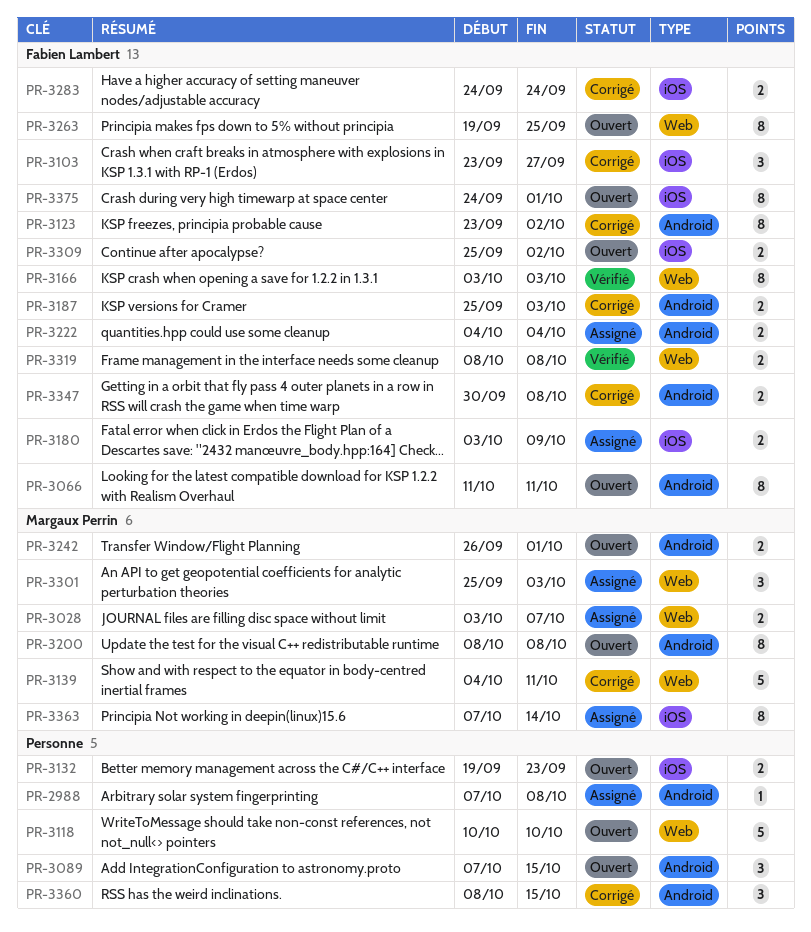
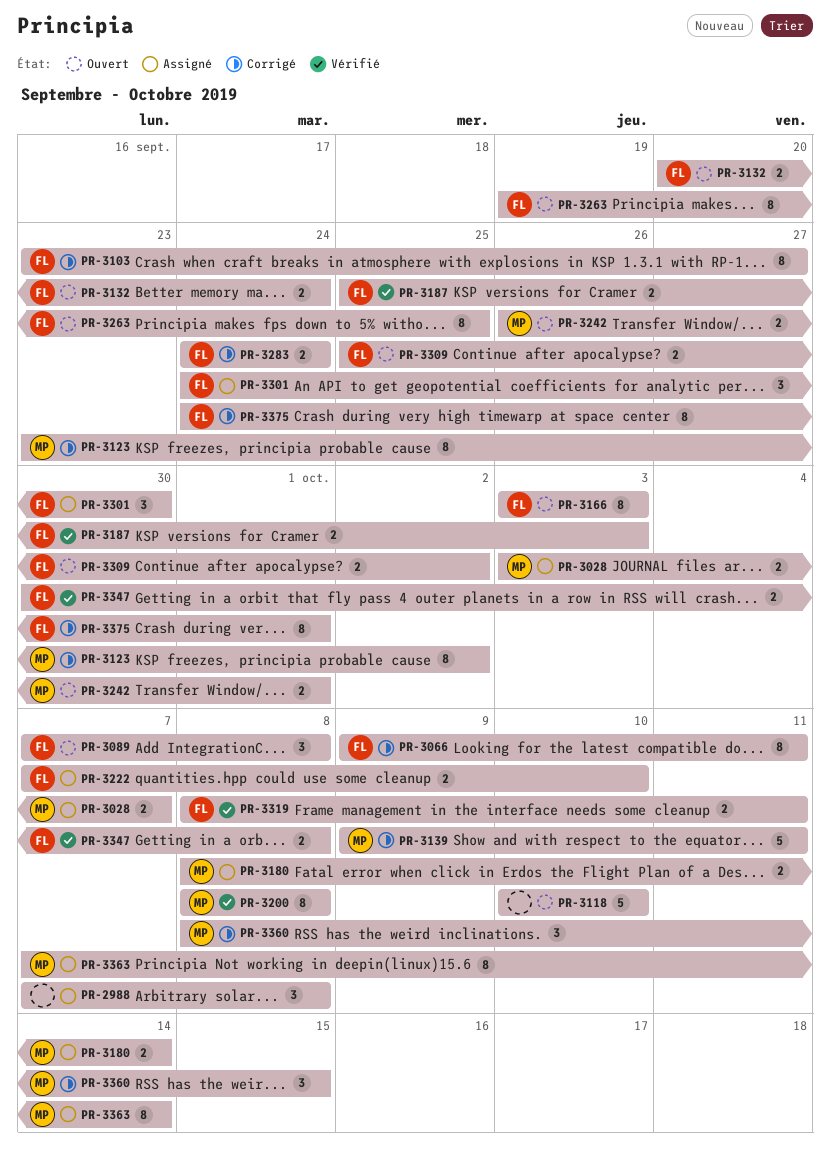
PR-2988, estimate: 1 -> 3
PR-3066, status: Ouvert -> Corrigé
PR-3066, start: Oct 11 -> Oct 9
PR-3089, owner: none -> Fabien Lambert
PR-3089, due: Oct 15 -> Oct 8
PR-3103, estimate: 3 -> 8
PR-3123, owner: Fabien Lambert -> Margaux Perrin
PR-3132, owner: none -> Fabien Lambert
PR-3132, start: Sep 19 -> Sep 20
PR-3132, due: Sep 23 -> Sep 24
PR-3139, start: Oct 4 -> Oct 9
PR-3166, status: Vérifié -> Ouvert
PR-3180, owner: Fabien Lambert -> Margaux Perrin
PR-3180, start: Oct 3 -> Oct 8
PR-3180, due: Oct 9 -> Oct 14
PR-3187, status: Corrigé -> Vérifié
PR-3200, status: Ouvert -> Vérifié
PR-3222, start: Oct 4 -> Oct 7
PR-3222, due: Oct 4 -> Oct 10
PR-3301, owner: Margaux Perrin -> Fabien Lambert
PR-3301, start: Sep 25 -> Sep 24
PR-3301, due: Oct 3 -> Sep 30
PR-3319, due: Oct 8 -> Oct 11
PR-3347, status: Corrigé -> Vérifié
PR-3360, owner: none -> Margaux Perrin
PR-3375, status: Ouvert -> Corrigé

